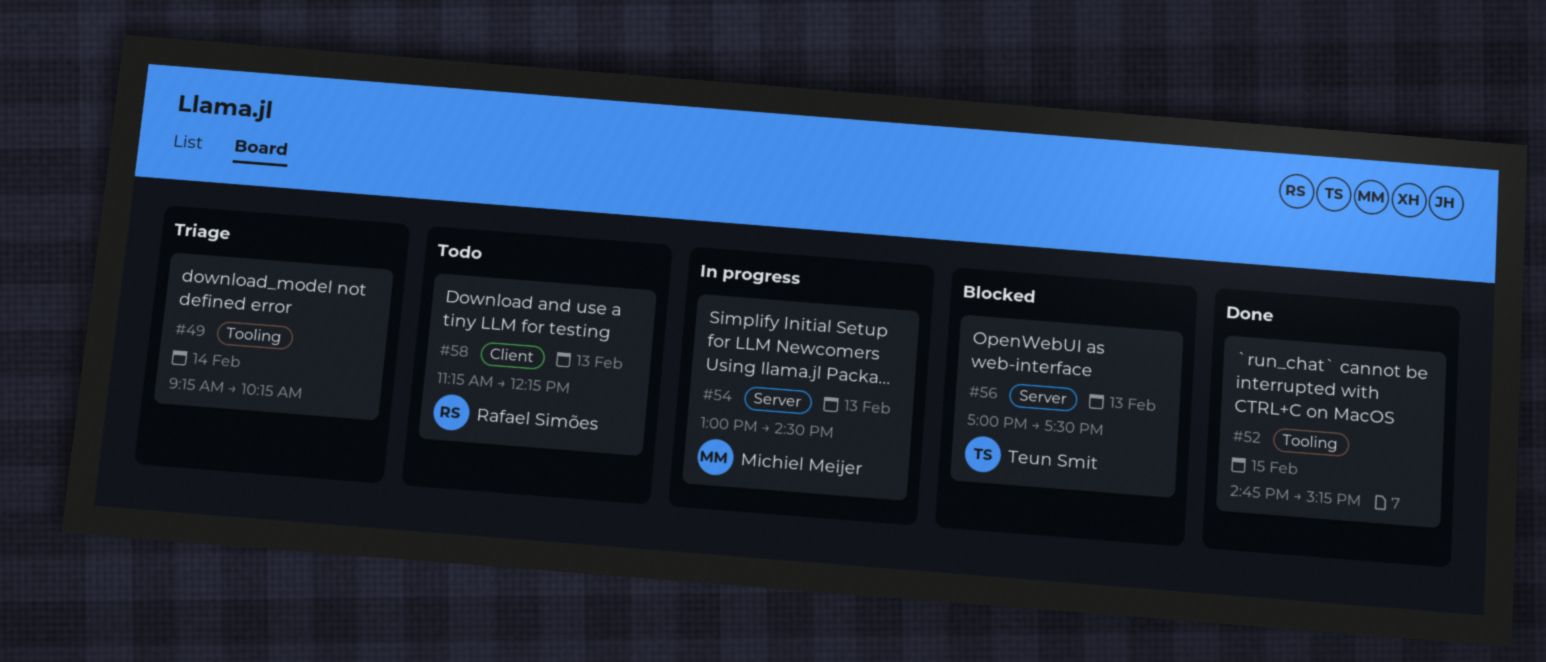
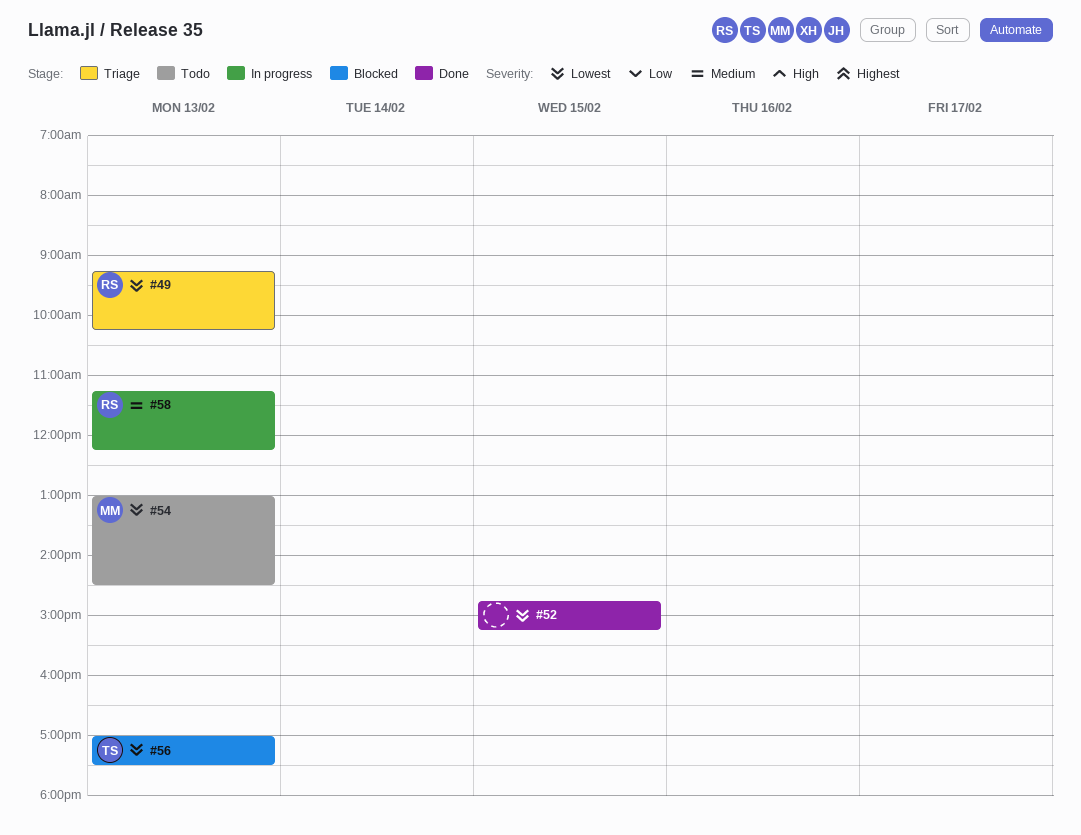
#49, owner: none -> Rafael Simões
#49, day: Feb 14 -> Feb 13
#54, status: In progress -> Todo
#58, status: Todo -> In progress

